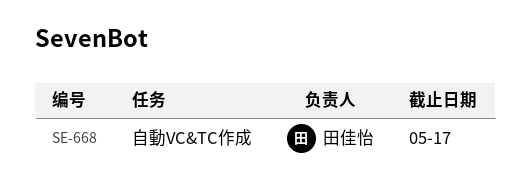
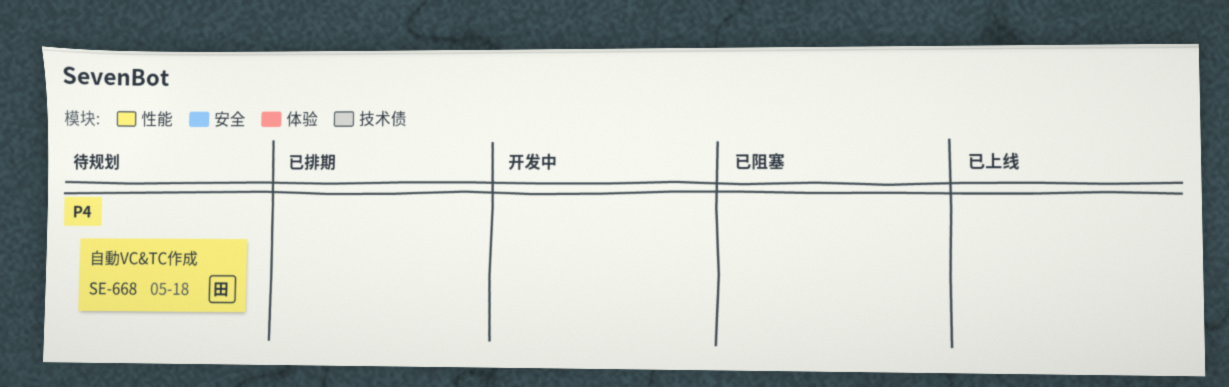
SE-668, due: May 17 -> May 18

